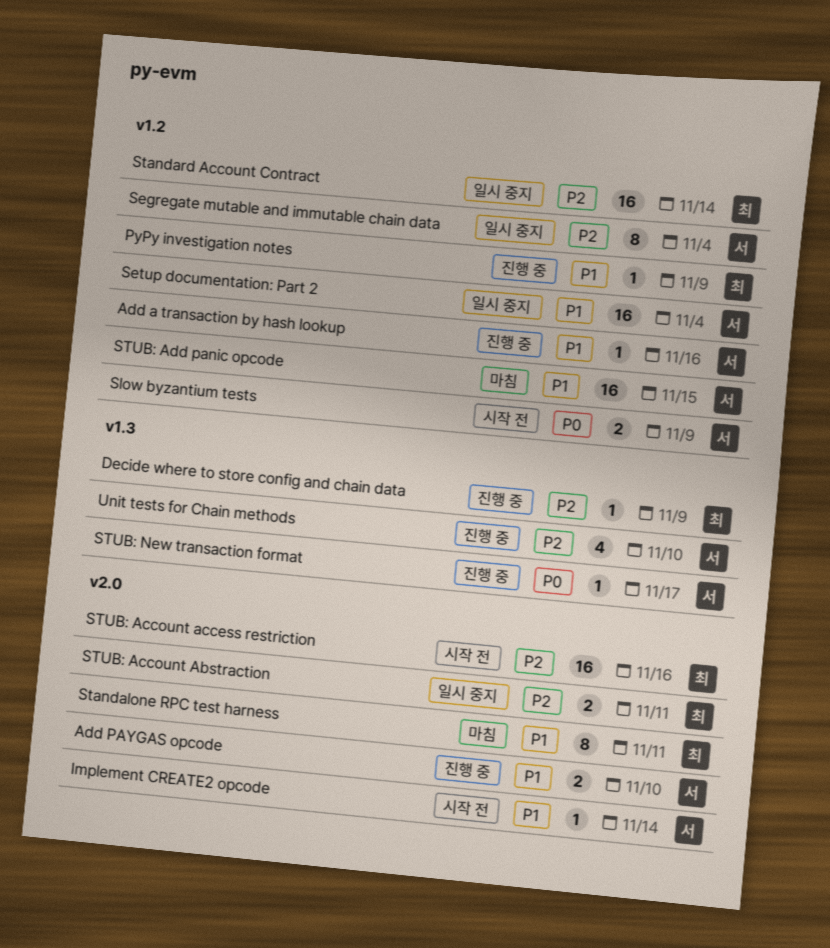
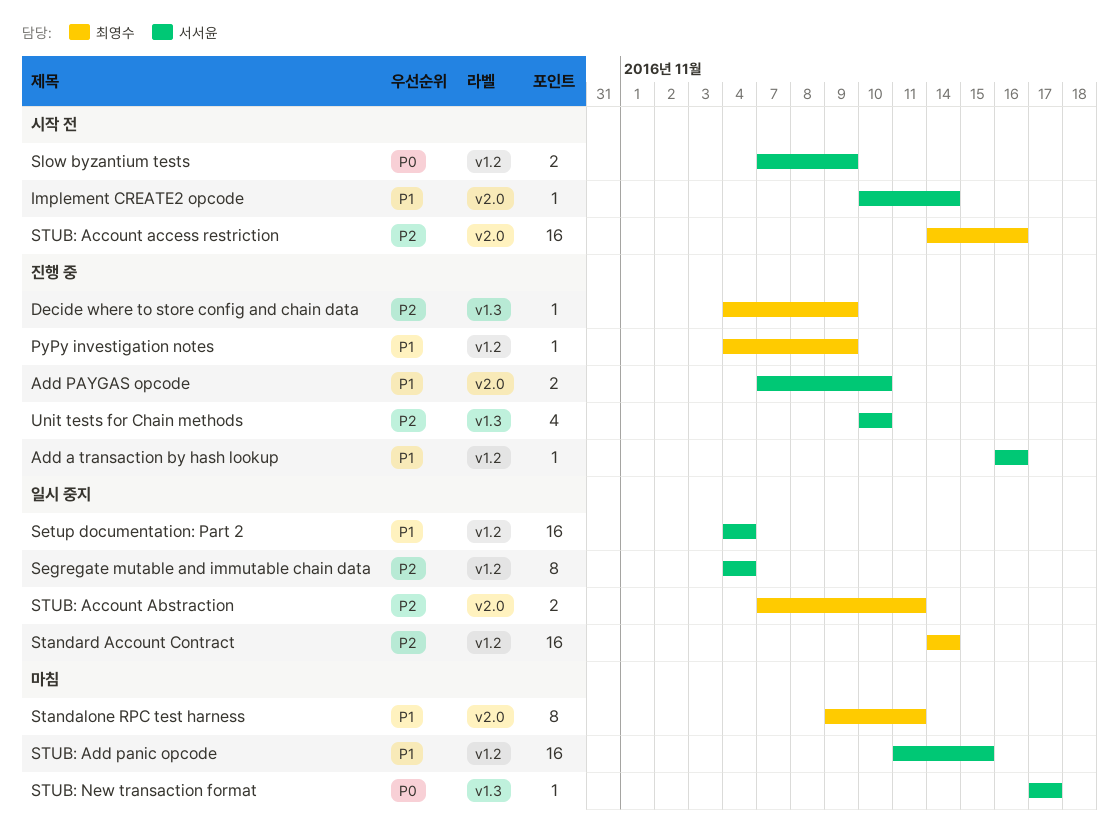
STUB: New transaction format, status: 진행 중 -> 마침

